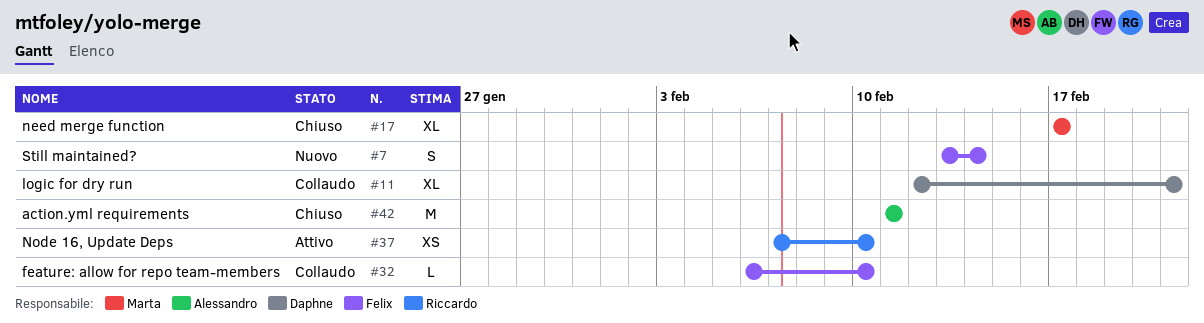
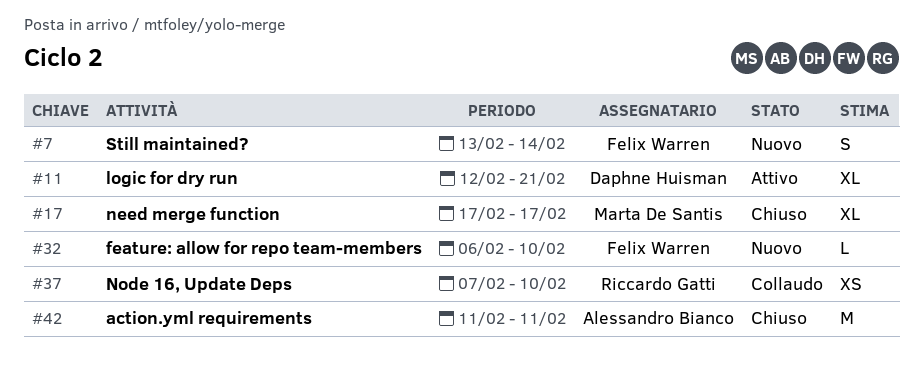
#11, status: Collaudo -> Attivo
#32, status: Collaudo -> Nuovo
#37, status: Attivo -> Collaudo

